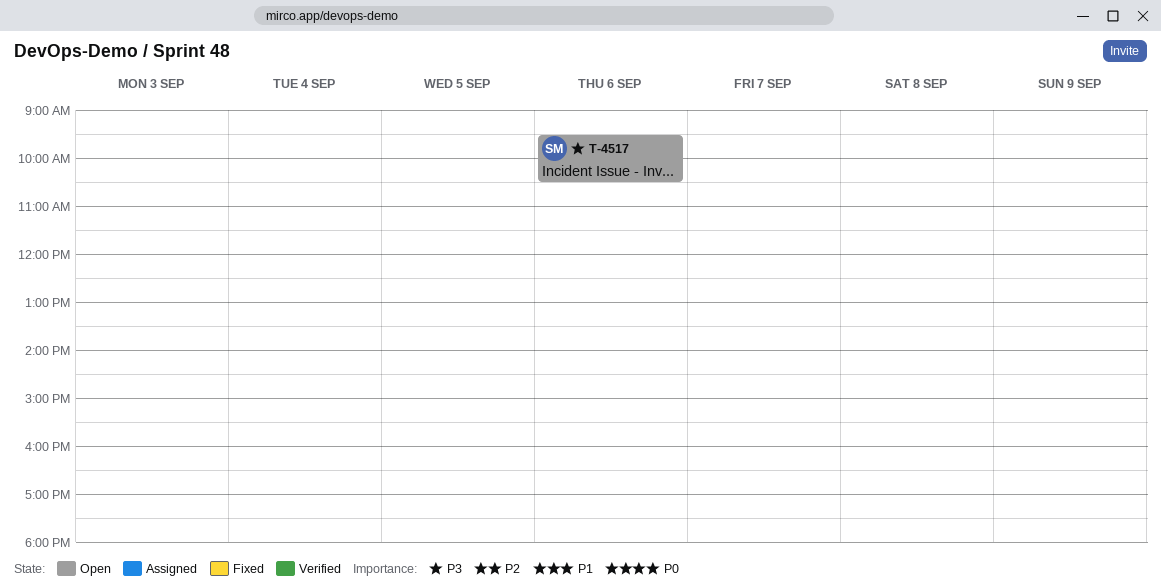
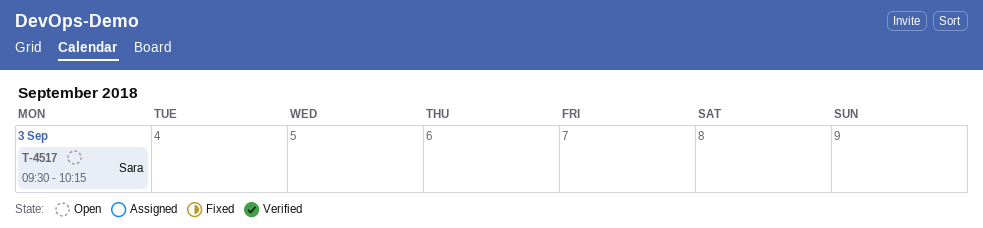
T-4517, day: Sep 6 -> Sep 3
T-4517, ends: 10:30 -> 10:15

